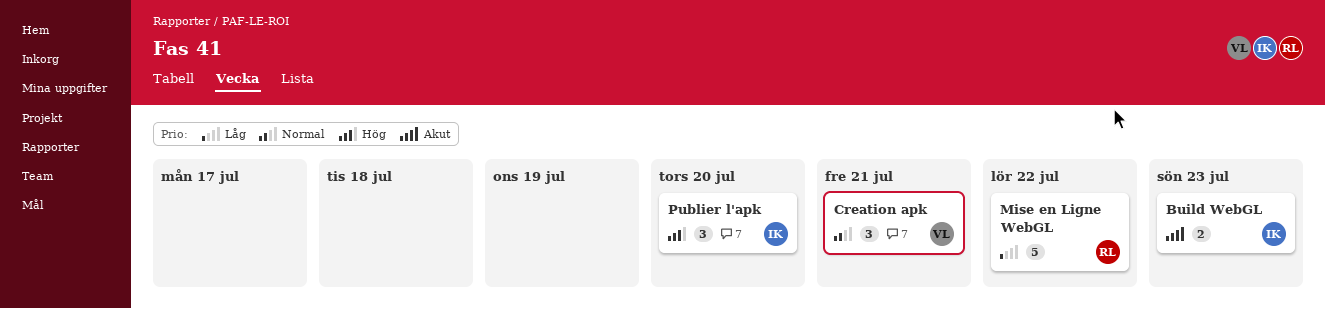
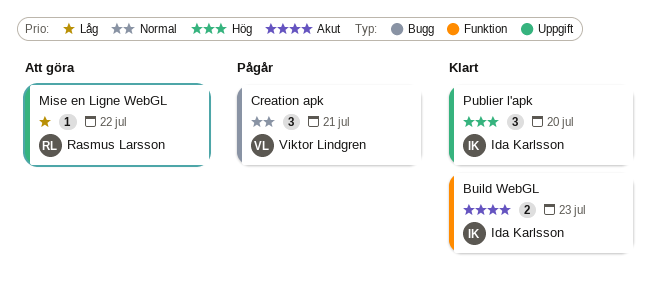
Mise en Ligne WebGL, estimate: 5 -> 1

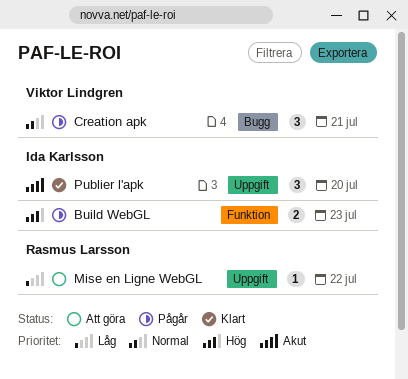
Build WebGL, status: Klart -> Pågår
Build WebGL, priority: Akut -> Hög
Publier l'apk, priority: Hög -> Akut

